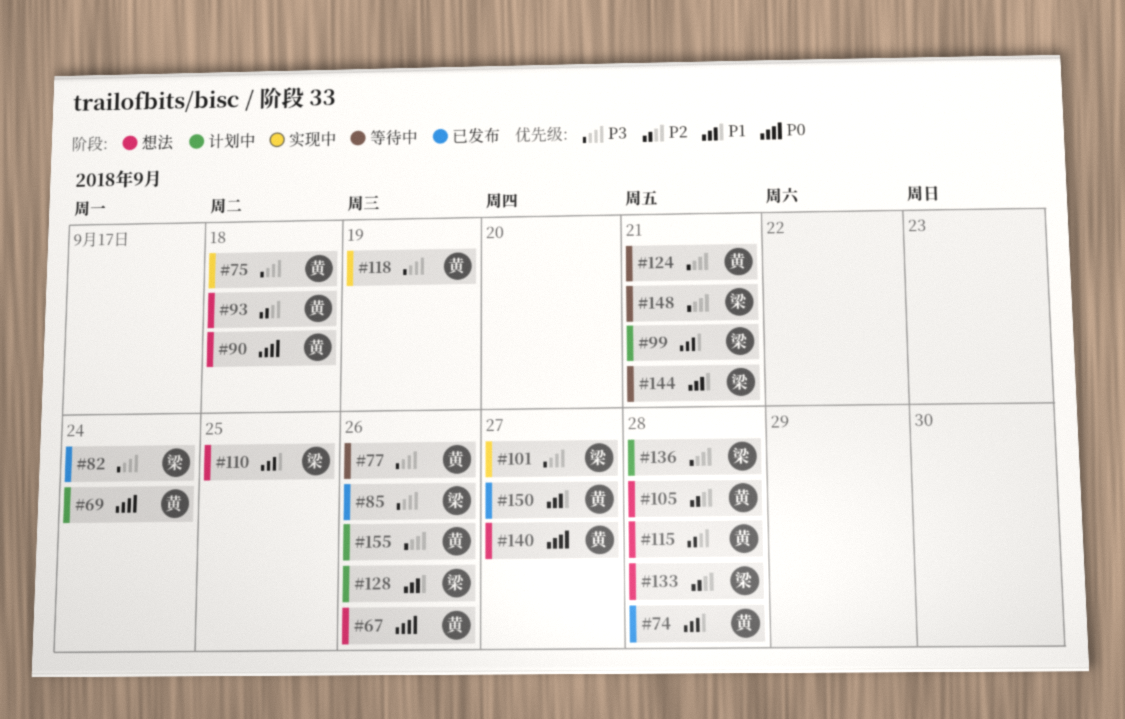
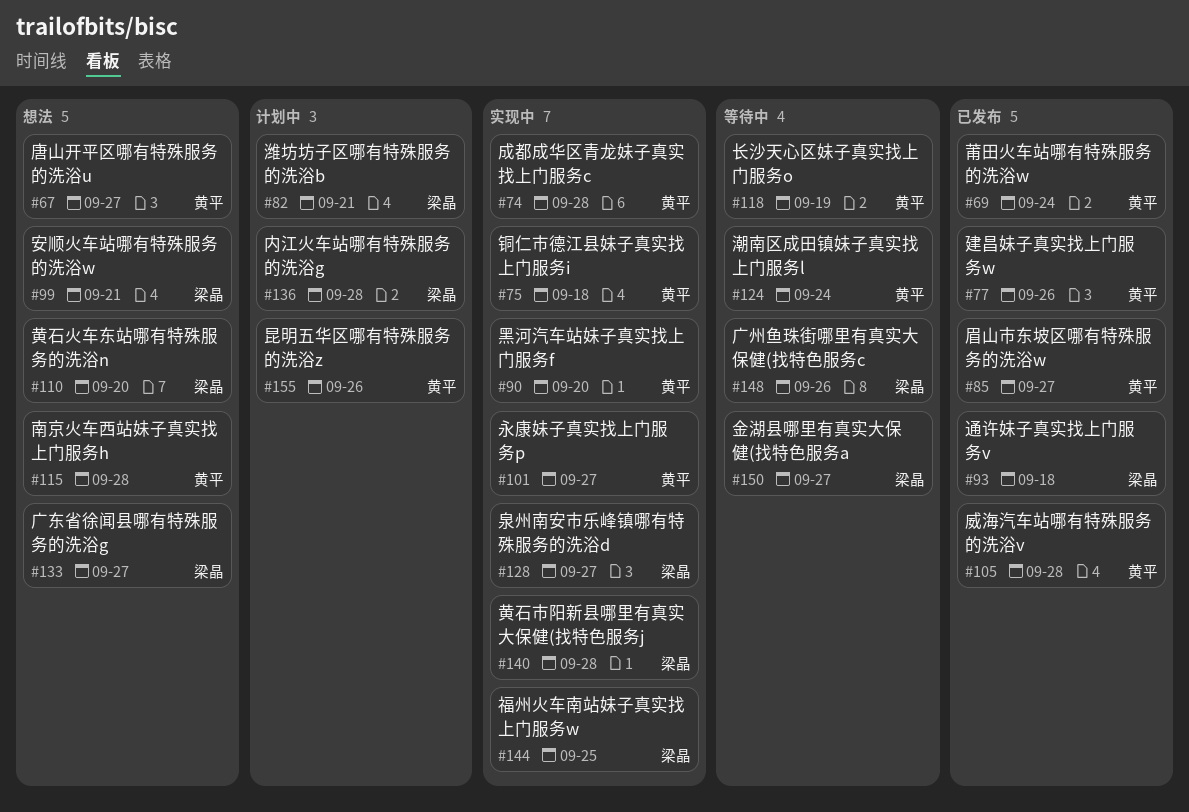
#67, due: Sep 26 -> Sep 27
#69, status: 计划中 -> 已发布
#74, status: 已发布 -> 实现中
#77, status: 等待中 -> 已发布
#82, status: 已发布 -> 计划中
#82, due: Sep 24 -> Sep 21
#85, owner: 梁晶 -> 黄平
#85, due: Sep 26 -> Sep 27
#90, status: 想法 -> 实现中
#90, due: Sep 18 -> Sep 20
#93, status: 想法 -> 已发布
#93, owner: 黄平 -> 梁晶
#99, status: 计划中 -> 想法
#101, owner: 梁晶 -> 黄平
#105, status: 想法 -> 已发布
#110, due: Sep 25 -> Sep 20
#118, status: 实现中 -> 等待中
#124, due: Sep 21 -> Sep 24
#128, status: 计划中 -> 实现中
#128, due: Sep 26 -> Sep 27
#133, due: Sep 28 -> Sep 27
#140, status: 想法 -> 实现中
#140, owner: 黄平 -> 梁晶
#140, due: Sep 27 -> Sep 28
#144, status: 等待中 -> 实现中
#144, due: Sep 21 -> Sep 25
#148, due: Sep 21 -> Sep 26
#150, status: 已发布 -> 等待中
#150, owner: 黄平 -> 梁晶

